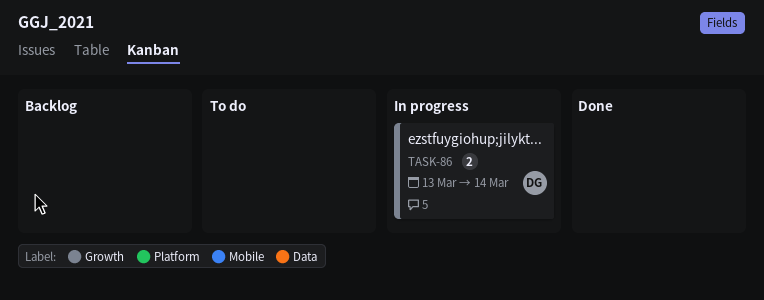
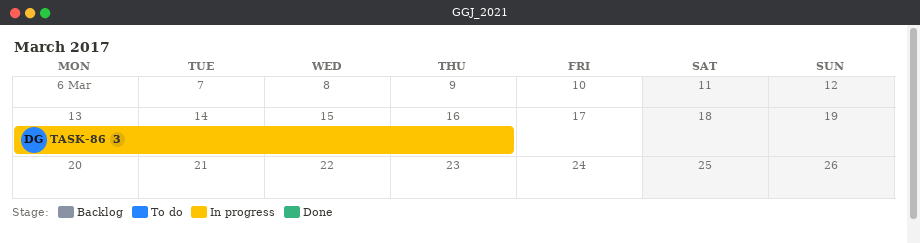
TASK-86, estimate: 2 -> 3
TASK-86, due: Mar 14 -> Mar 16

